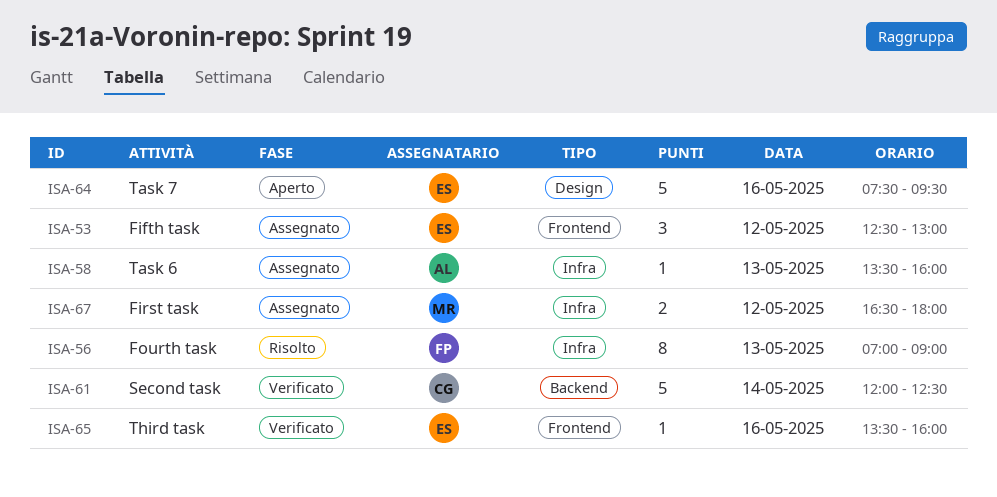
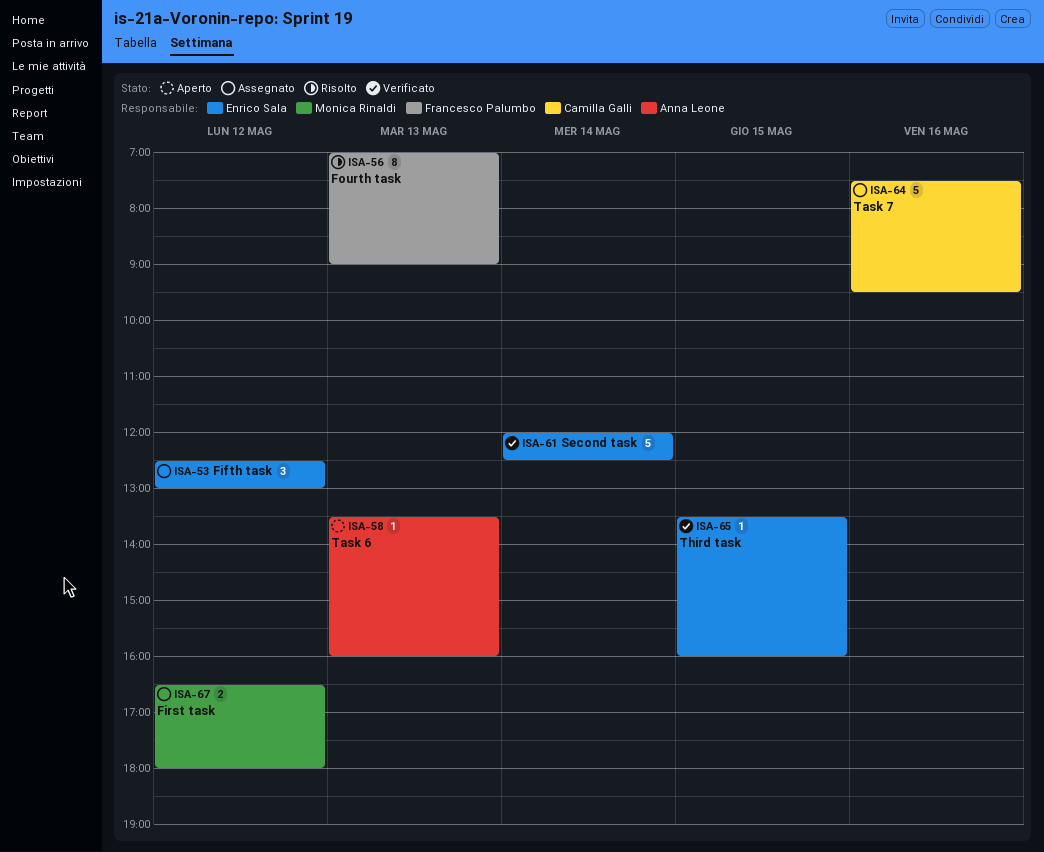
ISA-58, status: Assegnato -> Aperto
ISA-61, owner: Camilla Galli -> Enrico Sala
ISA-64, status: Aperto -> Assegnato
ISA-64, owner: Enrico Sala -> Camilla Galli
ISA-65, day: May 16 -> May 15

